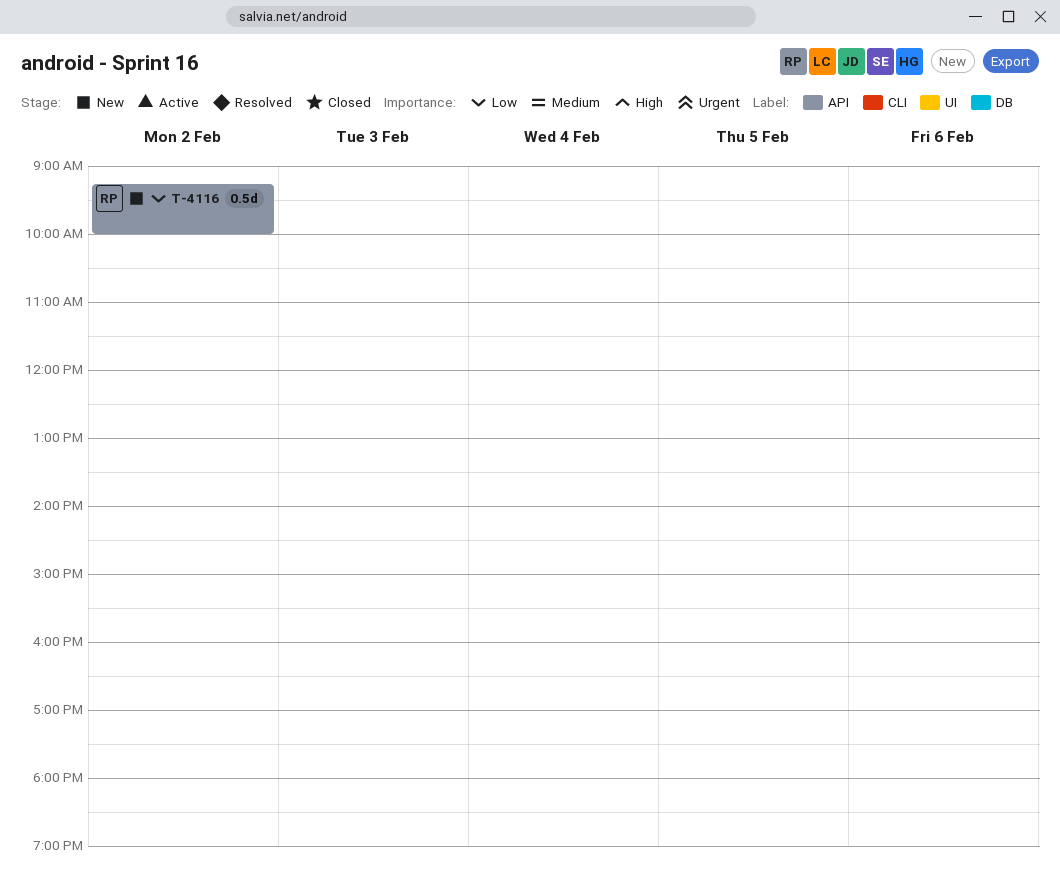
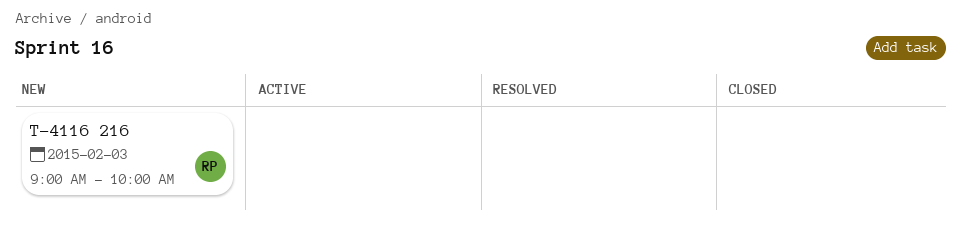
T-4116, day: Feb 2 -> Feb 3
T-4116, begins: 09:15 -> 09:00

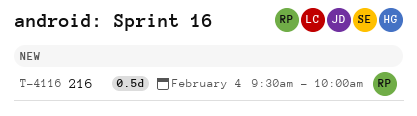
T-4116, day: Feb 3 -> Feb 4
T-4116, begins: 09:00 -> 09:30

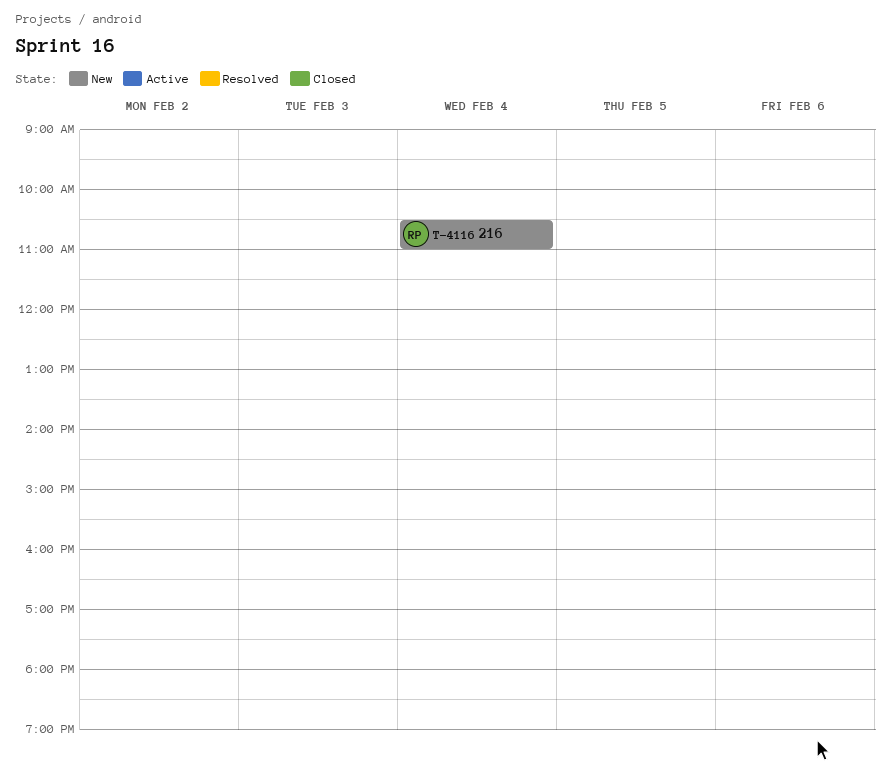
T-4116, begins: 09:30 -> 10:30
T-4116, ends: 10:00 -> 11:00

